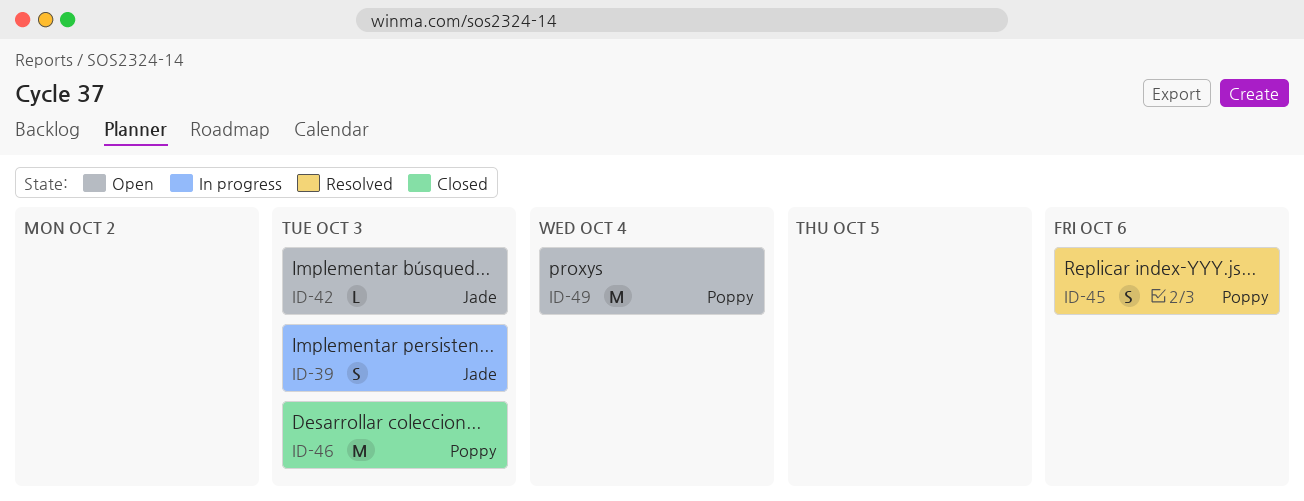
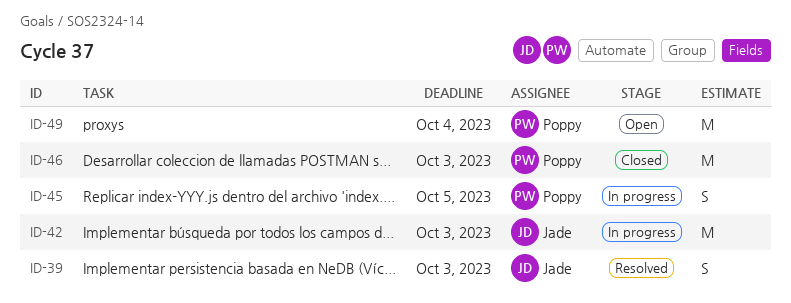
ID-39, status: In progress -> Resolved
ID-42, status: Open -> In progress
ID-42, estimate: L -> M
ID-45, status: Resolved -> In progress
ID-45, due: Oct 6 -> Oct 5

